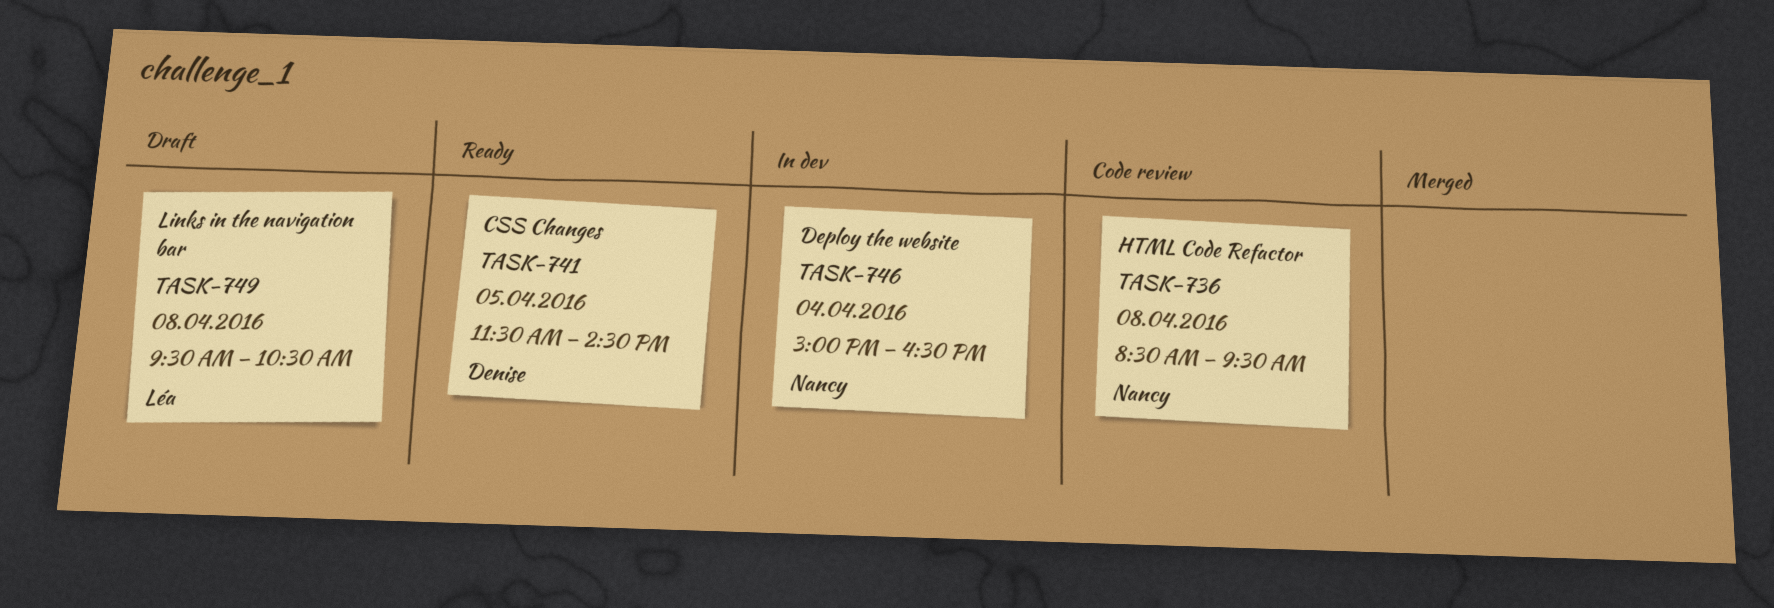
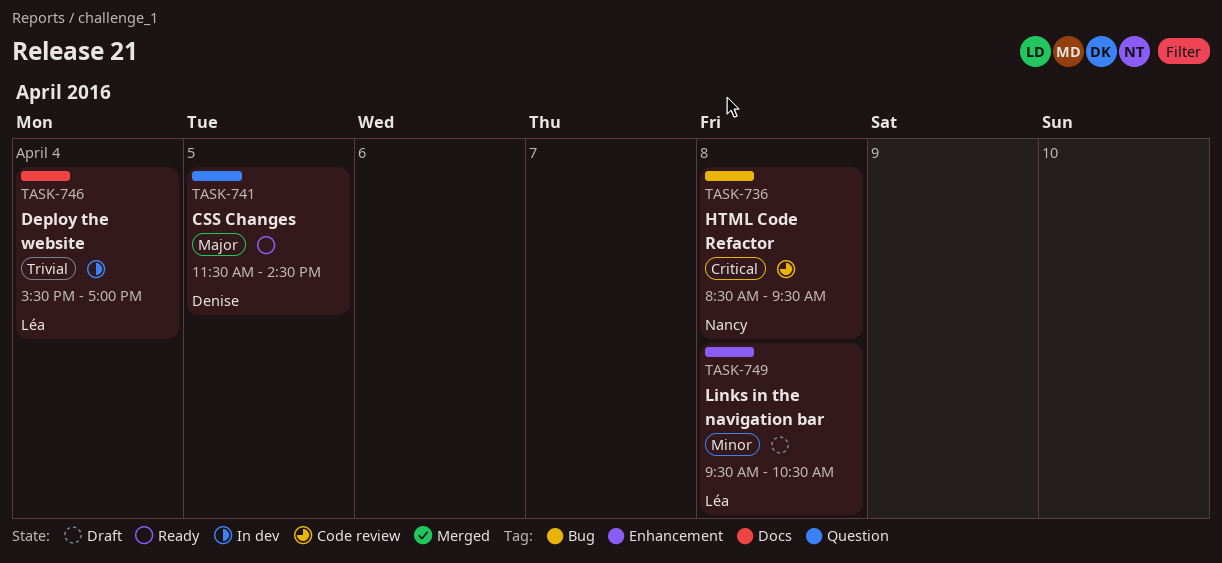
TASK-746, owner: Nancy -> Léa
TASK-746, begins: 15:00 -> 15:30
TASK-746, ends: 16:30 -> 17:00

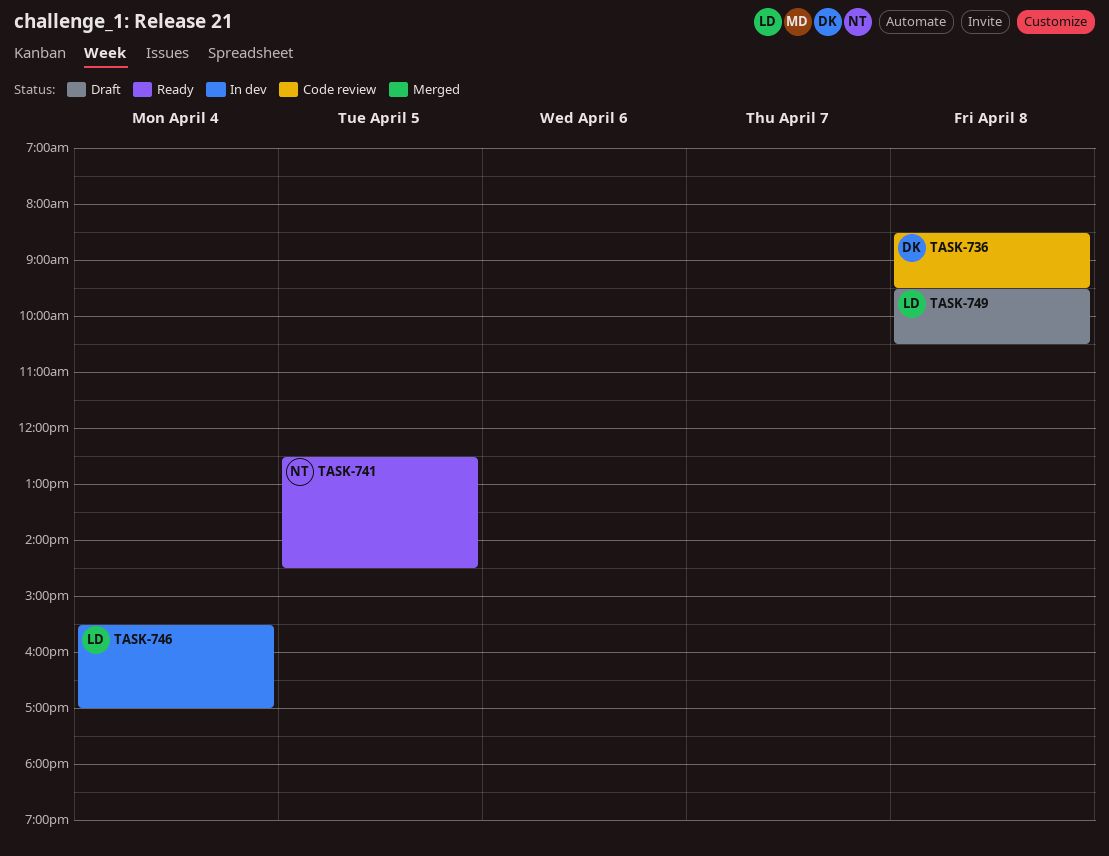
TASK-736, owner: Nancy -> Denise
TASK-741, owner: Denise -> Nancy
TASK-741, begins: 11:30 -> 12:30

